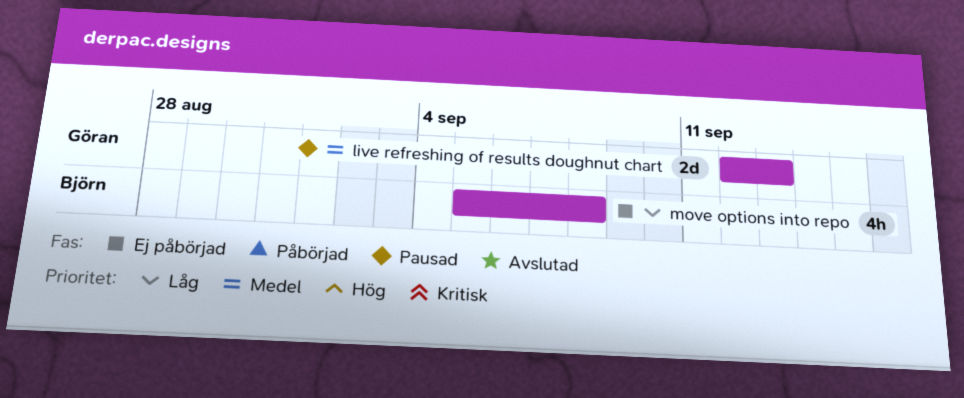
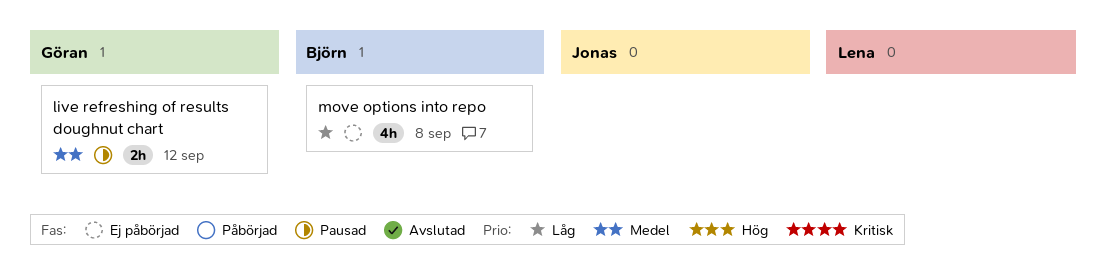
live refreshing of results doughnut chart, estimate: 2d -> 2h
live refreshing of results doughnut chart, due: Sep 13 -> Sep 12

